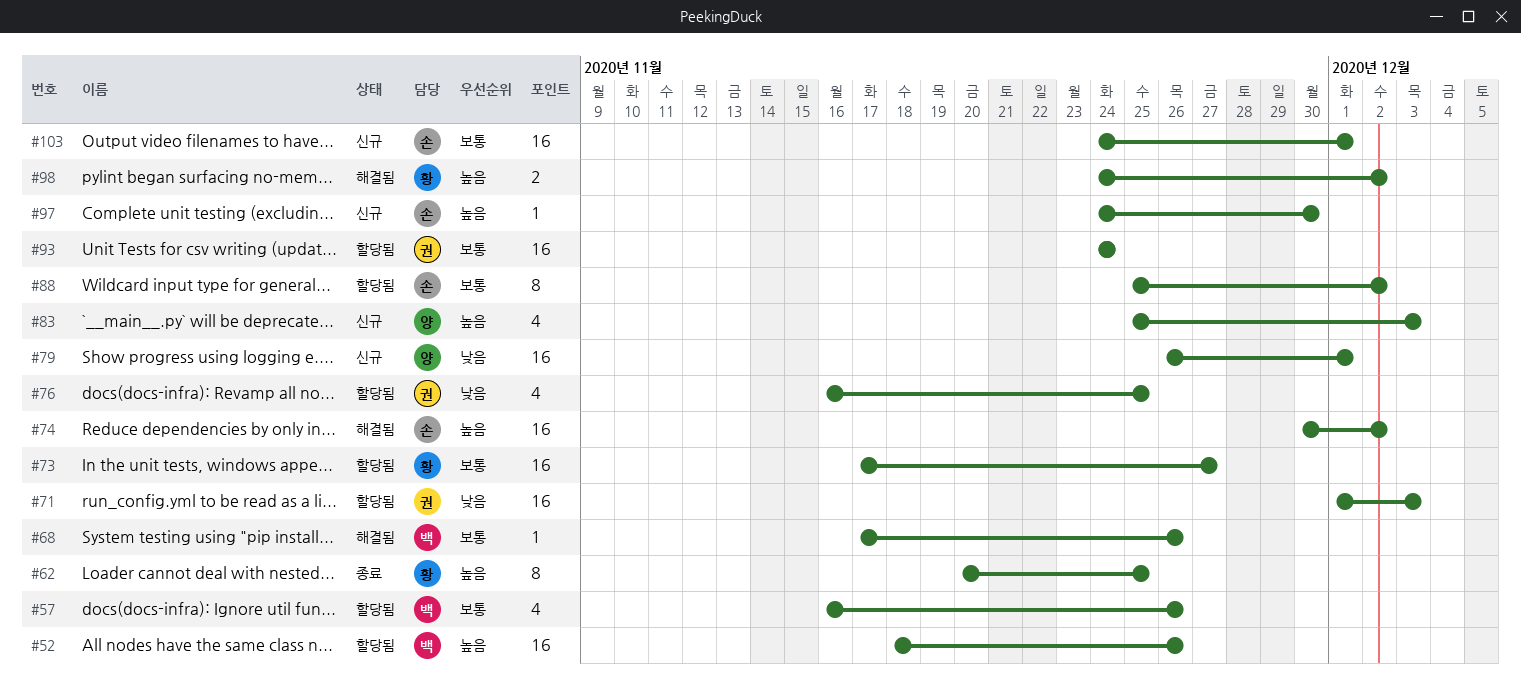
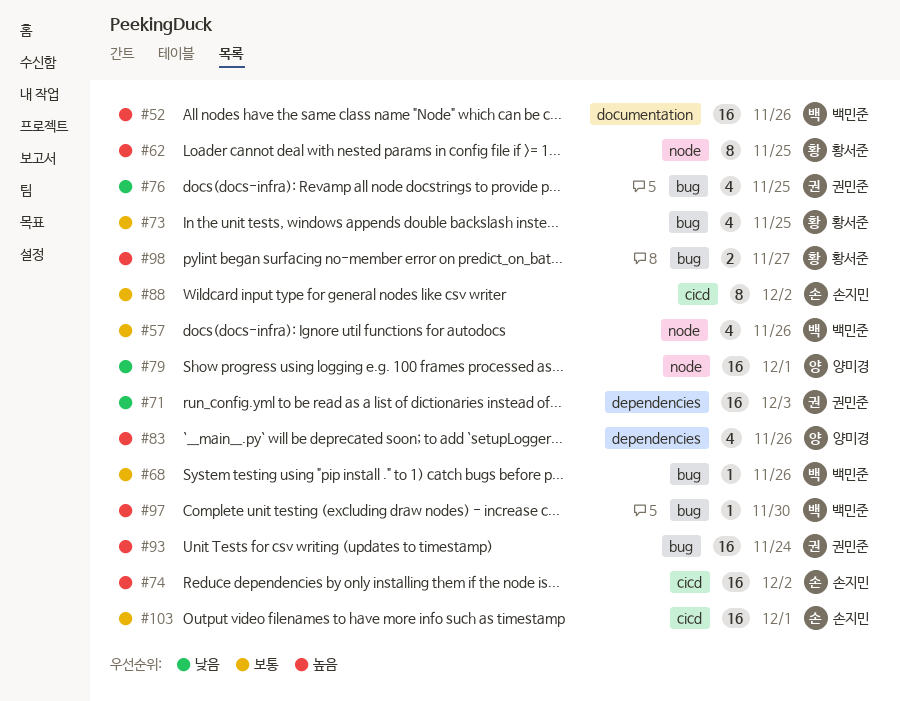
#73, estimate: 16 -> 4
#73, due: Nov 27 -> Nov 25
#83, due: Dec 3 -> Nov 26
#93, priority: 보통 -> 높음
#97, owner: 손지민 -> 백민준
#98, due: Dec 2 -> Nov 27

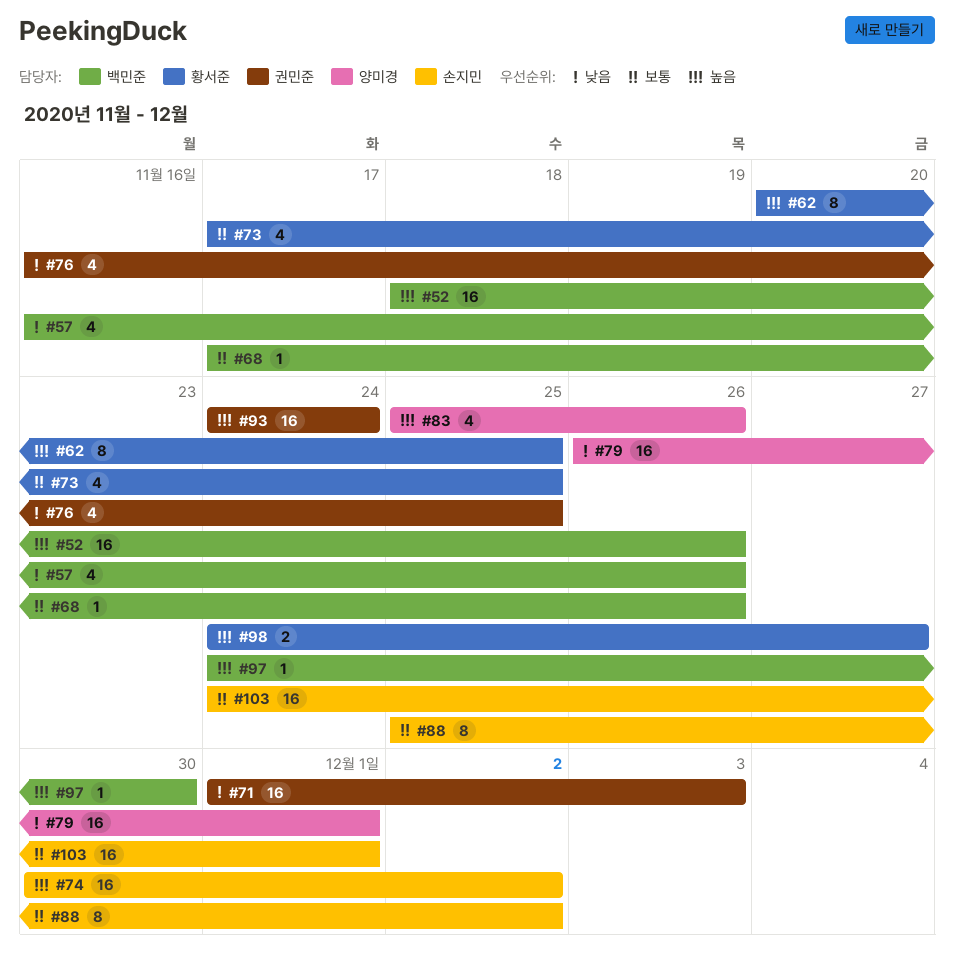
#57, priority: 보통 -> 낮음

